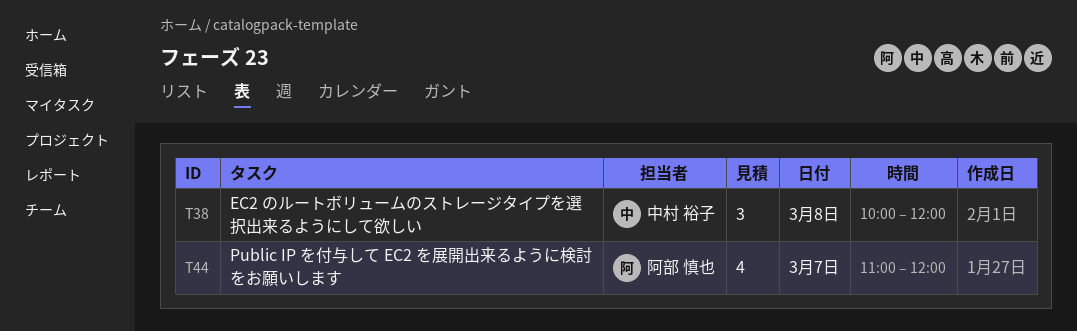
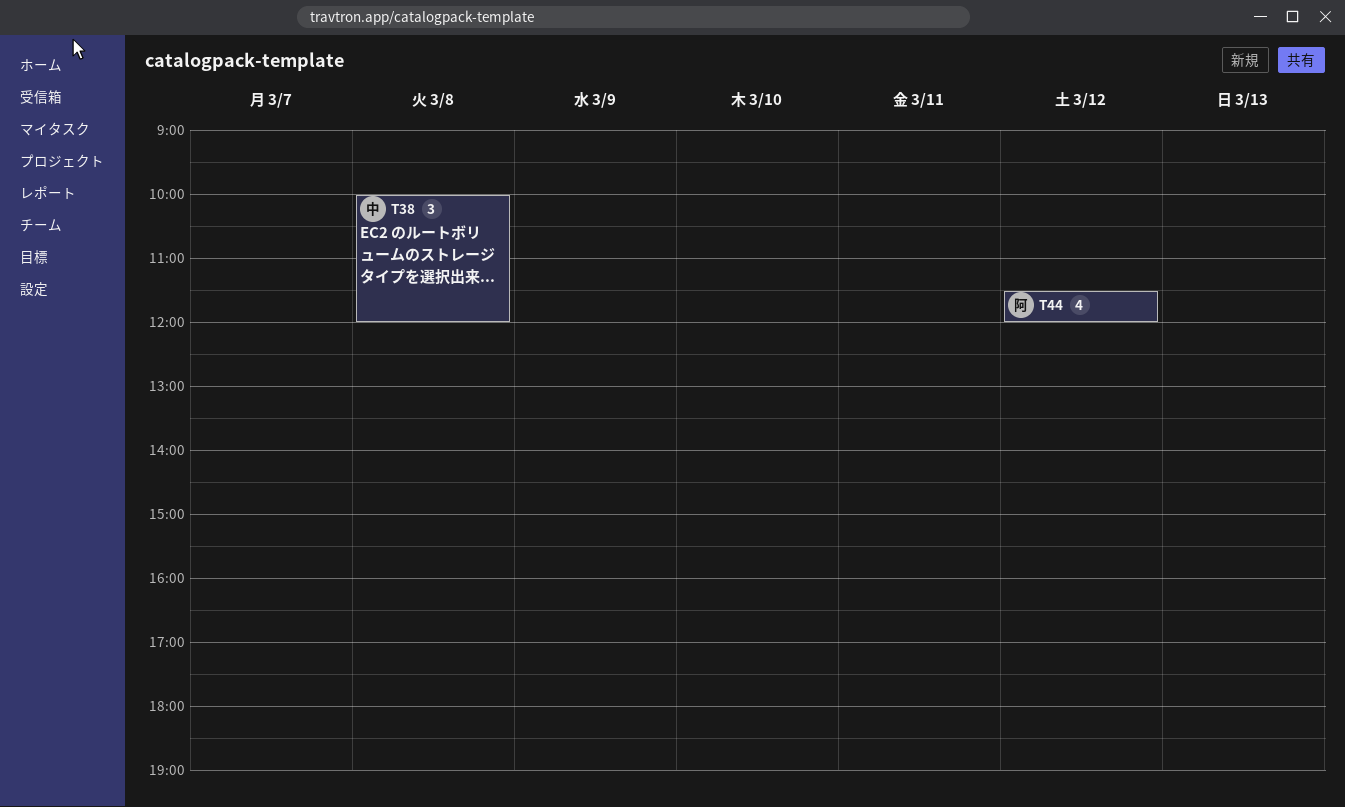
T44, day: Mar 7 -> Mar 12
T44, begins: 11:00 -> 11:30

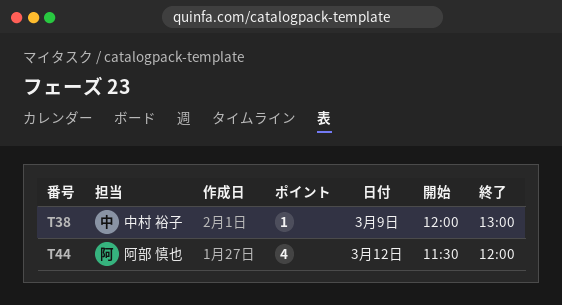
T38, estimate: 3 -> 1
T38, day: Mar 8 -> Mar 9
T38, begins: 10:00 -> 12:00
T38, ends: 12:00 -> 13:00

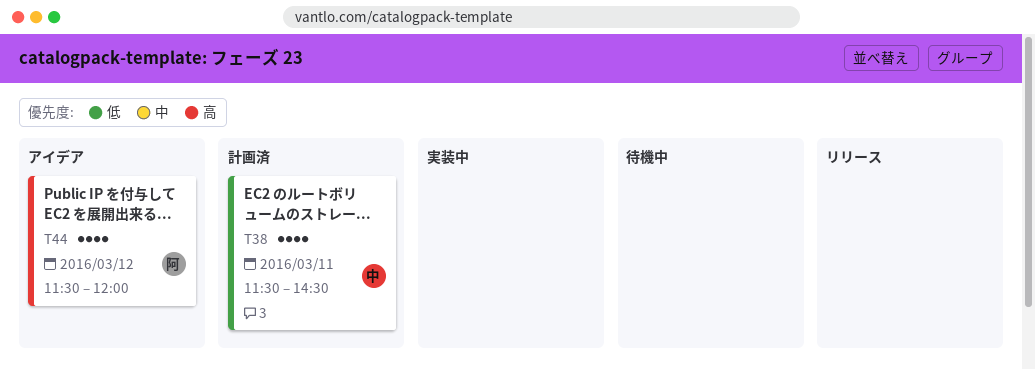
T38, estimate: 1 -> 4
T38, day: Mar 9 -> Mar 11
T38, begins: 12:00 -> 11:30
T38, ends: 13:00 -> 14:30

